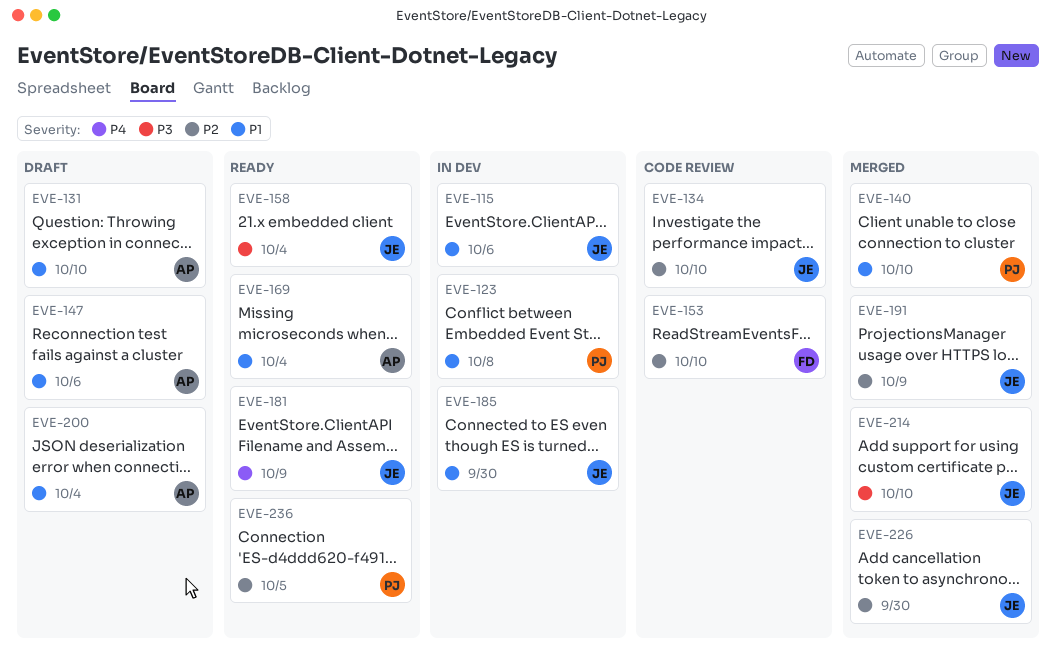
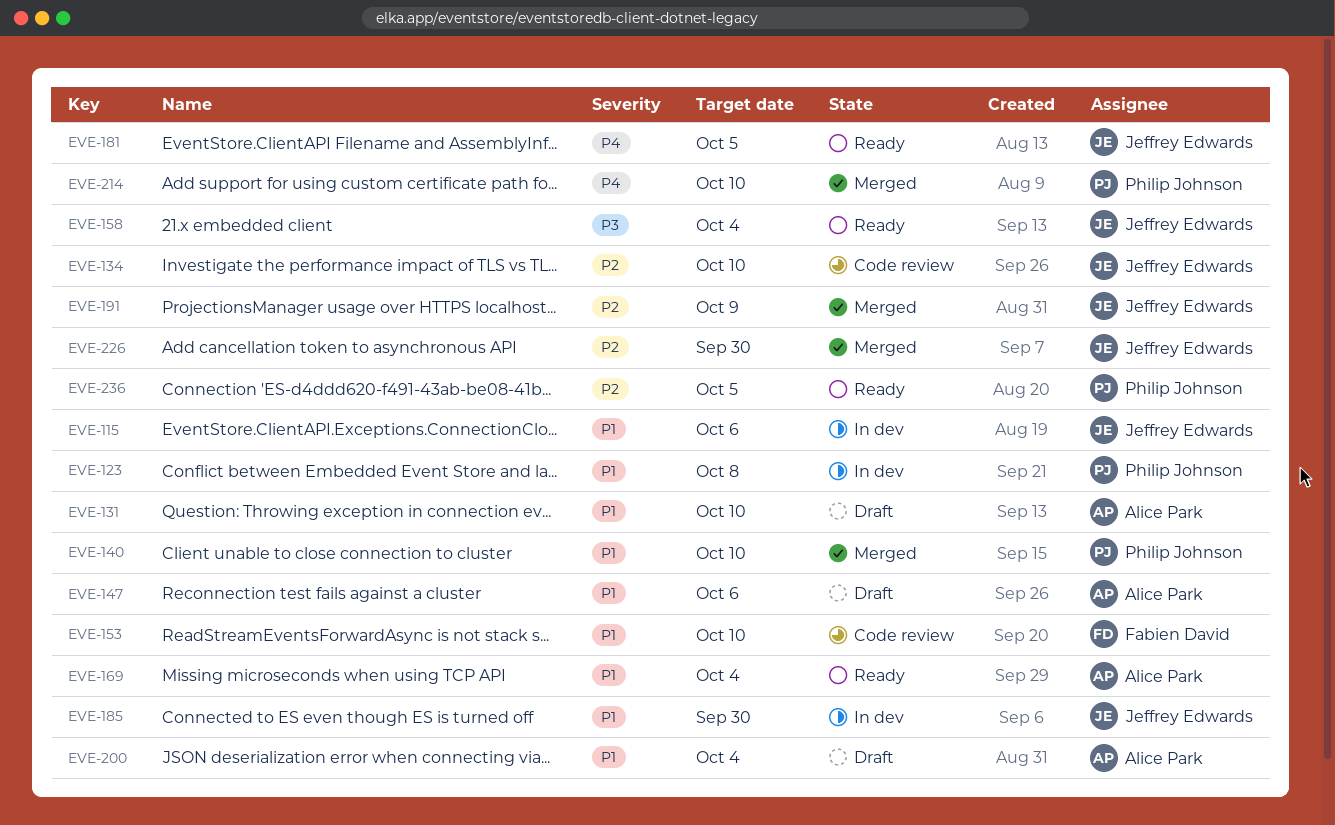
EVE-153, priority: P2 -> P1
EVE-181, due: Oct 9 -> Oct 5
EVE-214, owner: Jeffrey Edwards -> Philip Johnson
EVE-214, priority: P3 -> P4

